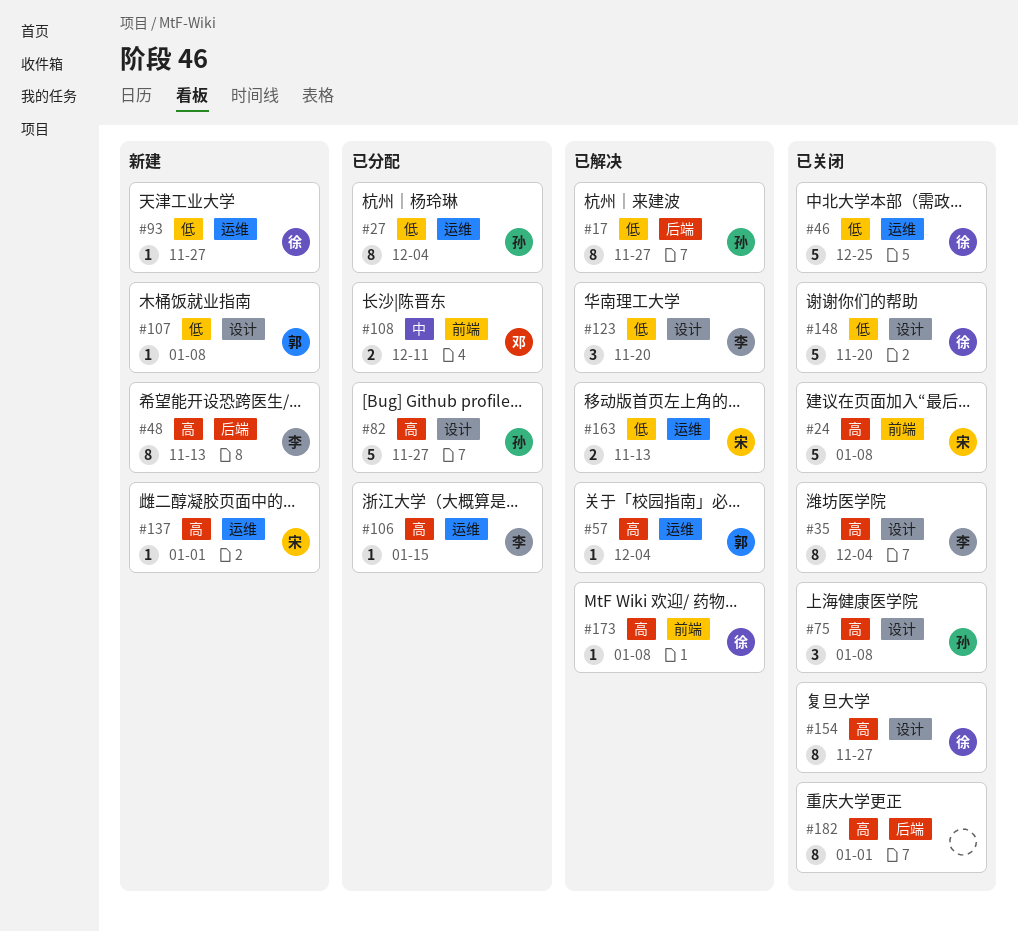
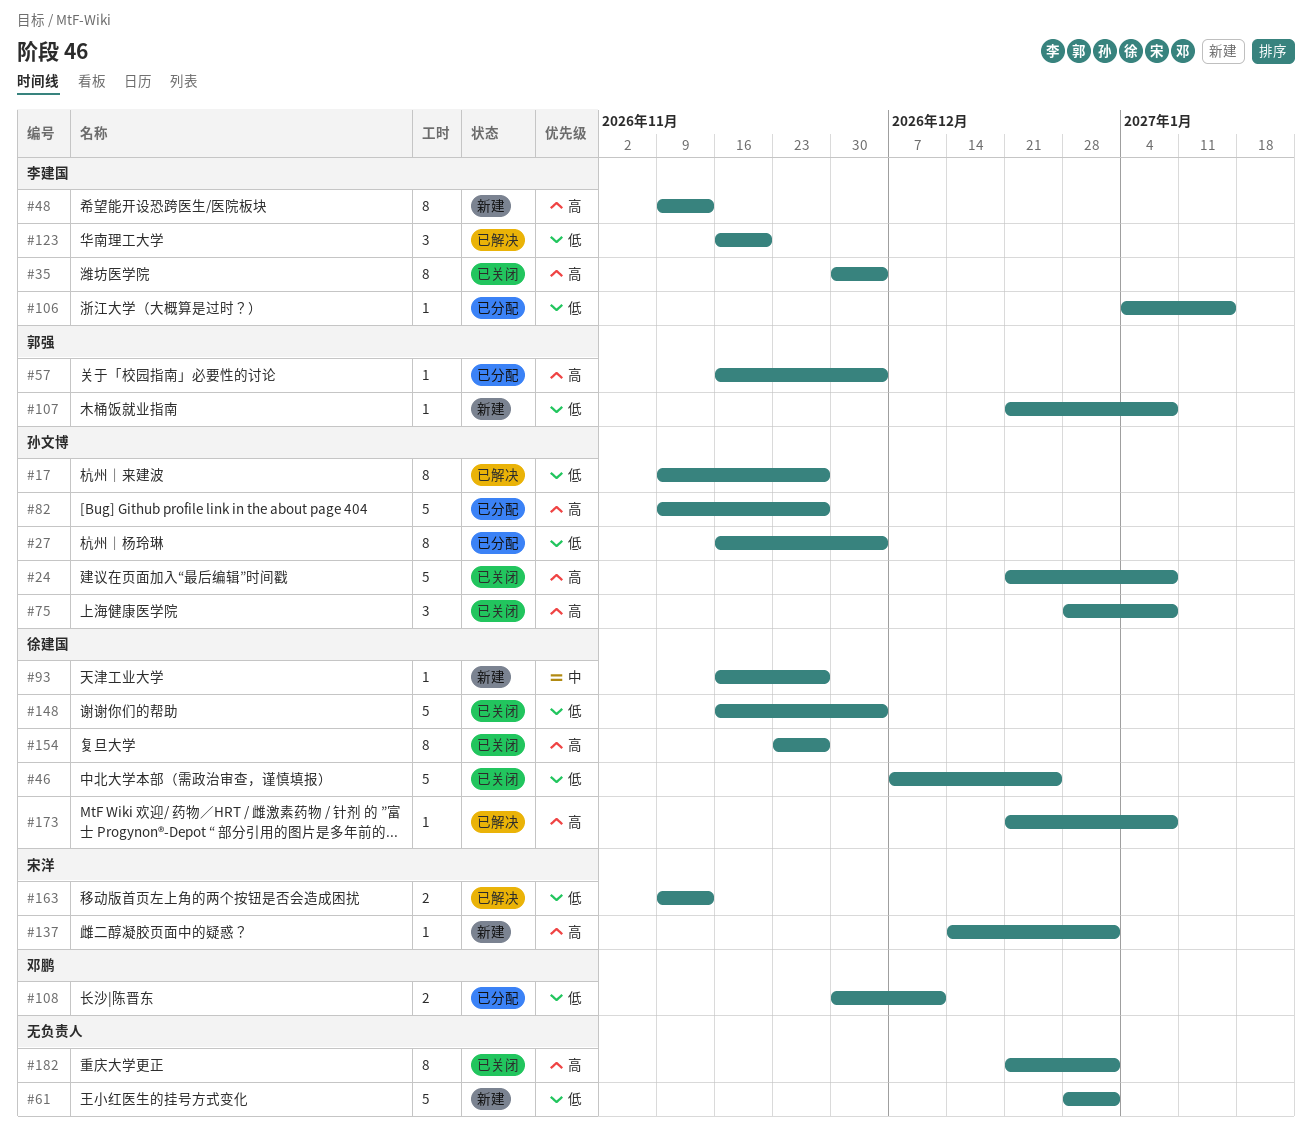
#24, owner: 宋洋 -> 孙文博
#57, status: 已解决 -> 已分配
#61: none -> present
#93, priority: 低 -> 中
#106, priority: 高 -> 低
#108, priority: 中 -> 低
#148, due: Nov 20 -> Dec 4

